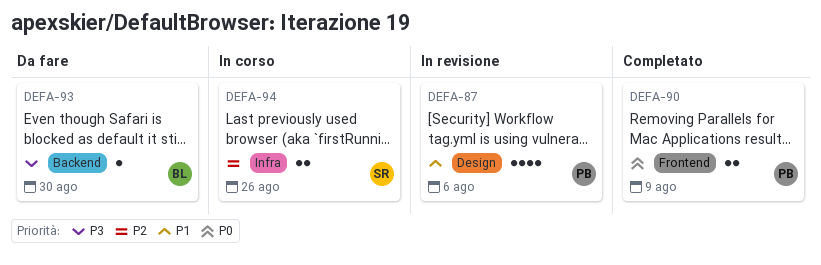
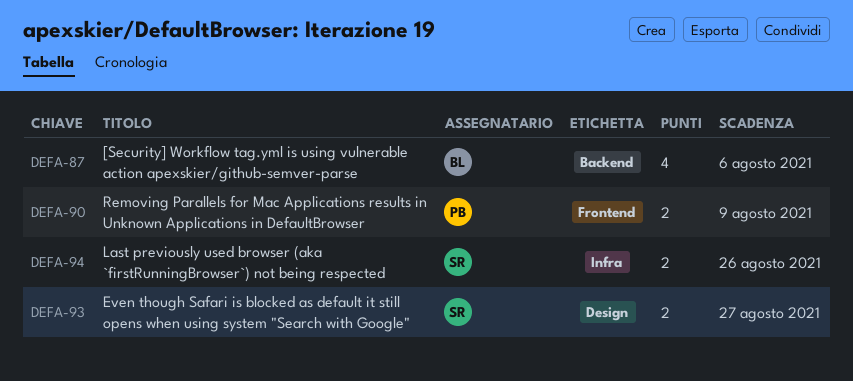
DEFA-87, owner: PB -> BL
DEFA-87, label: Design -> Backend
DEFA-93, owner: BL -> SR
DEFA-93, label: Backend -> Design
DEFA-93, estimate: 1 -> 2
DEFA-93, due: Aug 30 -> Aug 27

